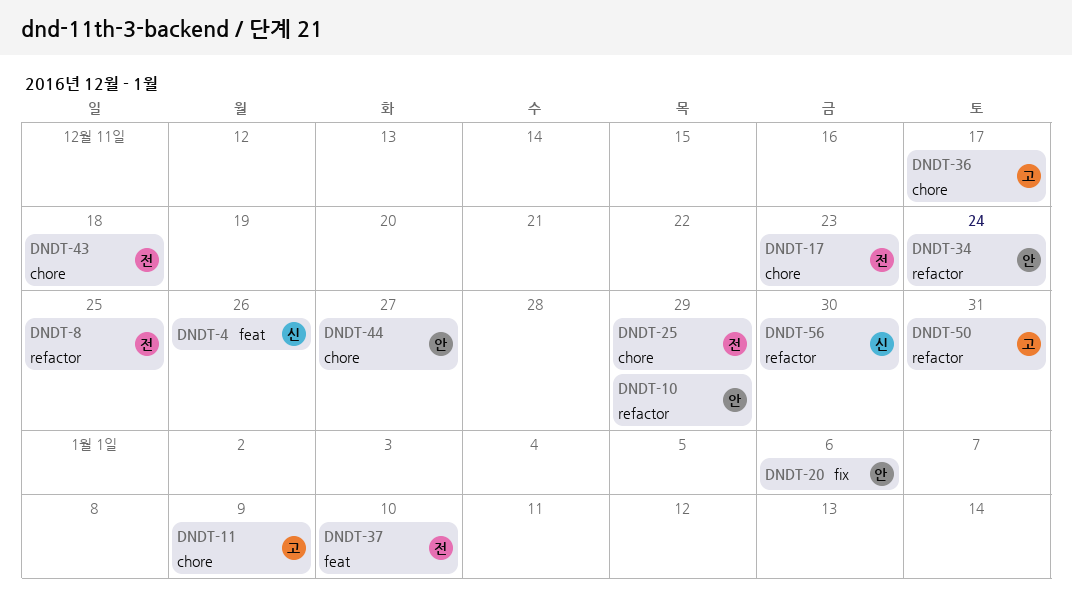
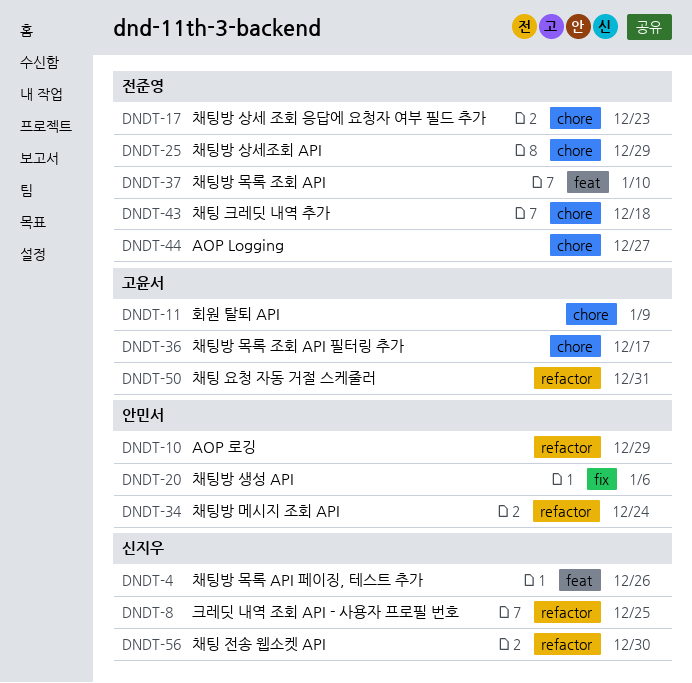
DNDT-8, owner: 전준영 -> 신지우
DNDT-44, owner: 안민서 -> 전준영

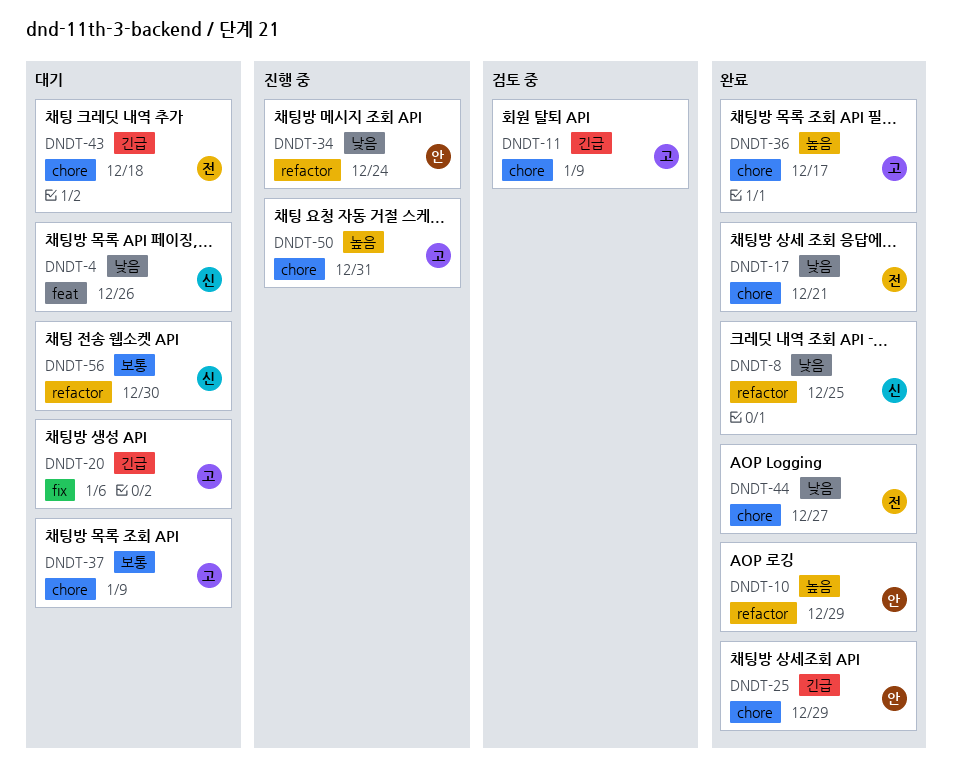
DNDT-17, due: Dec 23 -> Dec 21
DNDT-20, owner: 안민서 -> 고윤서
DNDT-25, owner: 전준영 -> 안민서
DNDT-37, owner: 전준영 -> 고윤서
DNDT-37, label: feat -> chore
DNDT-37, due: Jan 10 -> Jan 9
DNDT-50, label: refactor -> chore

